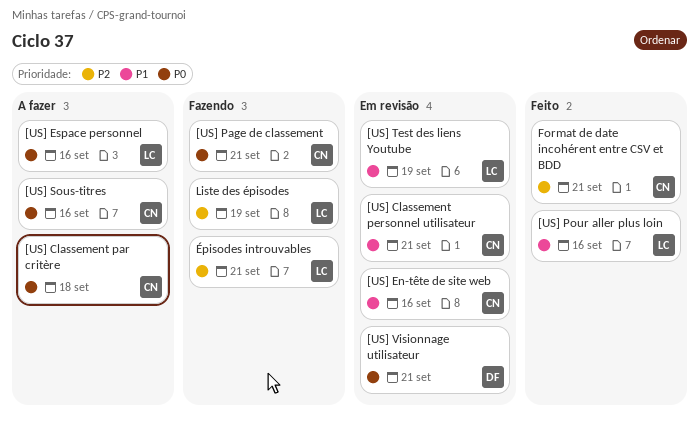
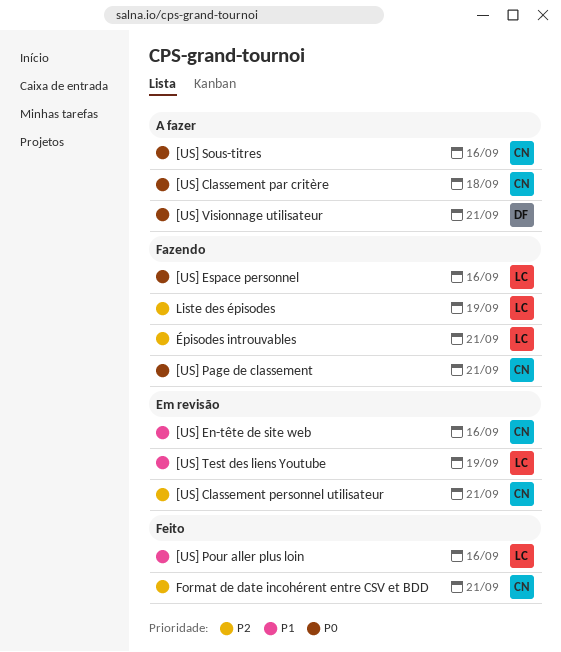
[US] Classement personnel utilisateur, priority: P1 -> P2
[US] Espace personnel, status: A fazer -> Fazendo
[US] Visionnage utilisateur, status: Em revisão -> A fazer

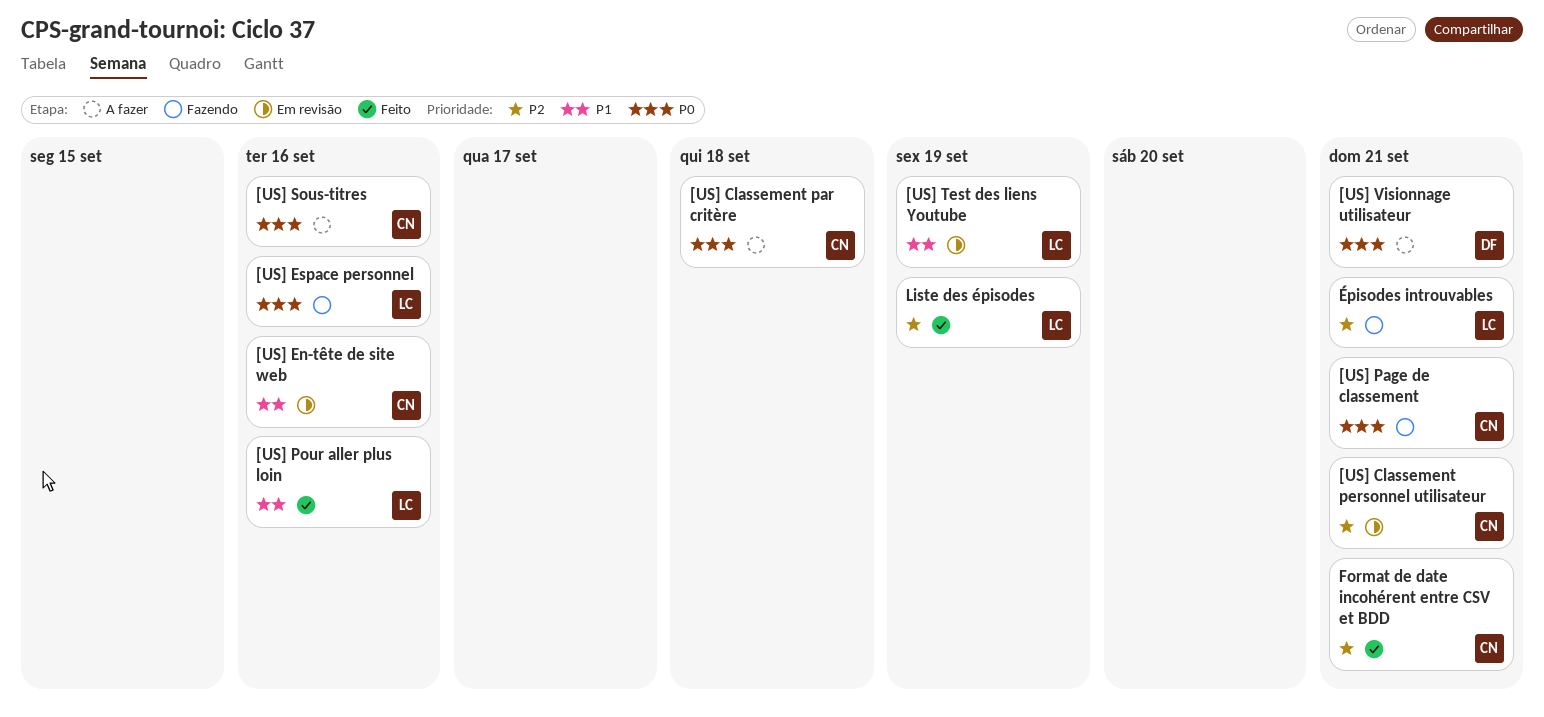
Liste des épisodes, status: Fazendo -> Feito

